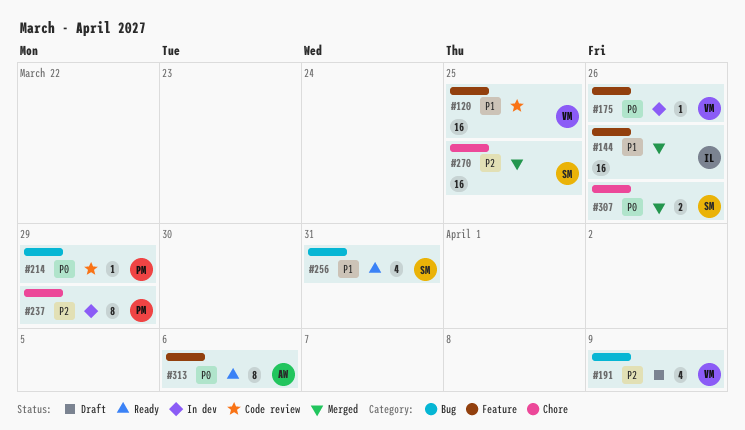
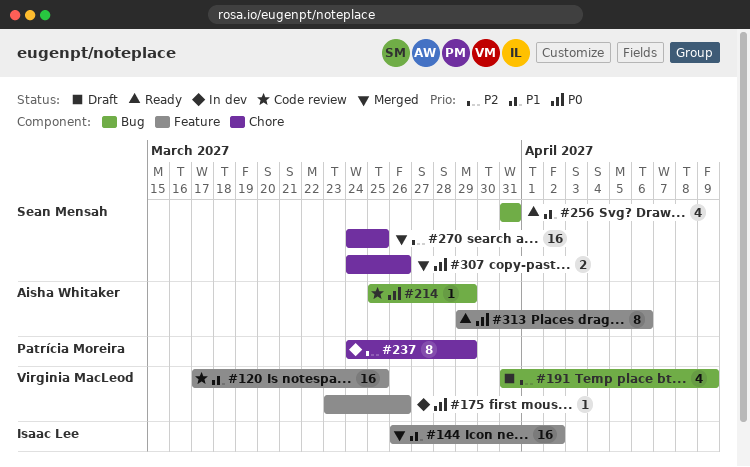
#144, due: Mar 26 -> Apr 2
#214, owner: Patrícia Moreira -> Aisha Whitaker

